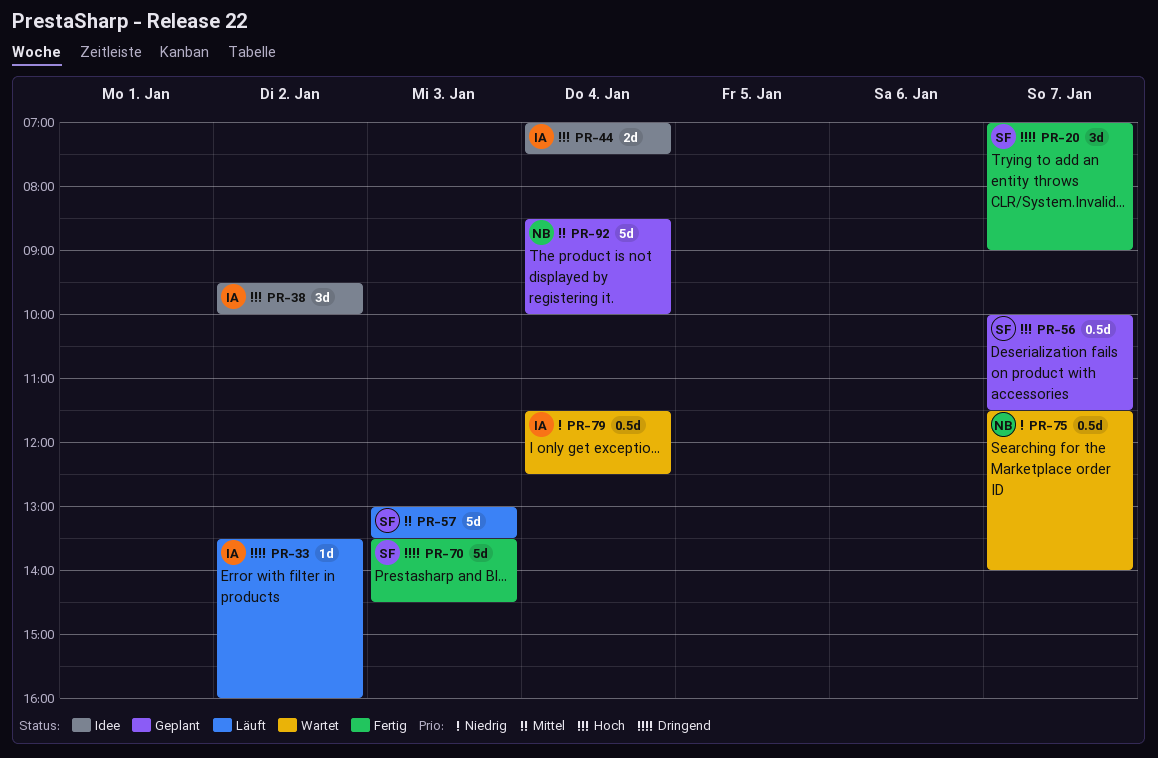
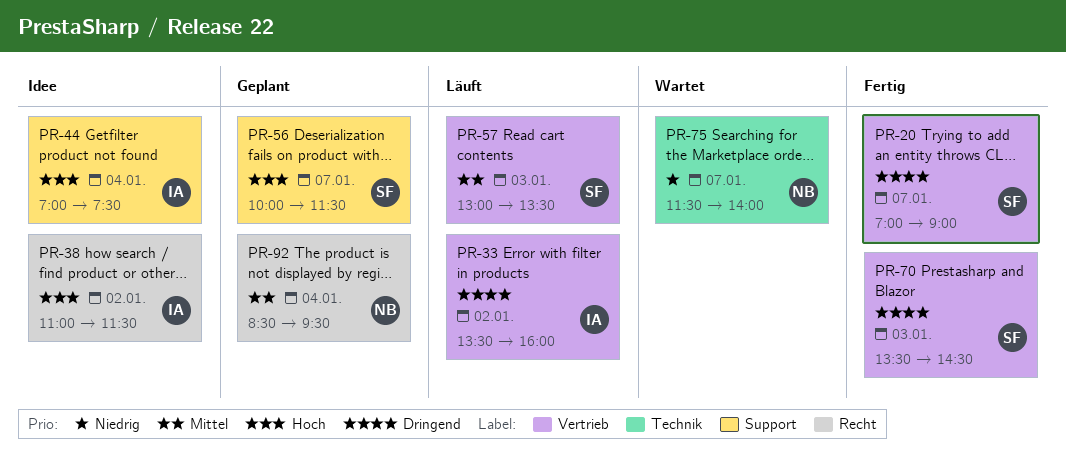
PR-38, begins: 09:30 -> 11:00
PR-38, ends: 10:00 -> 11:30
PR-79: present -> none
PR-92, ends: 10:00 -> 09:30

